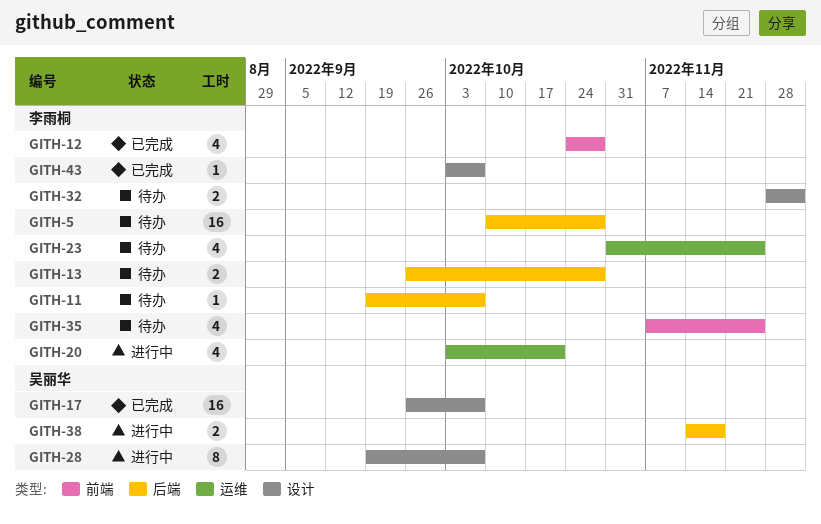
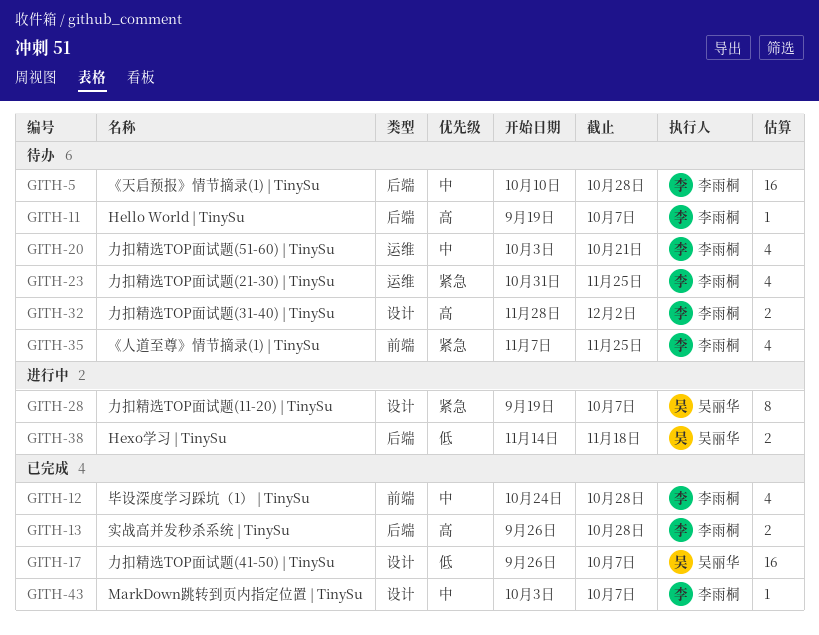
GITH-13, status: 待办 -> 已完成
GITH-20, status: 进行中 -> 待办

